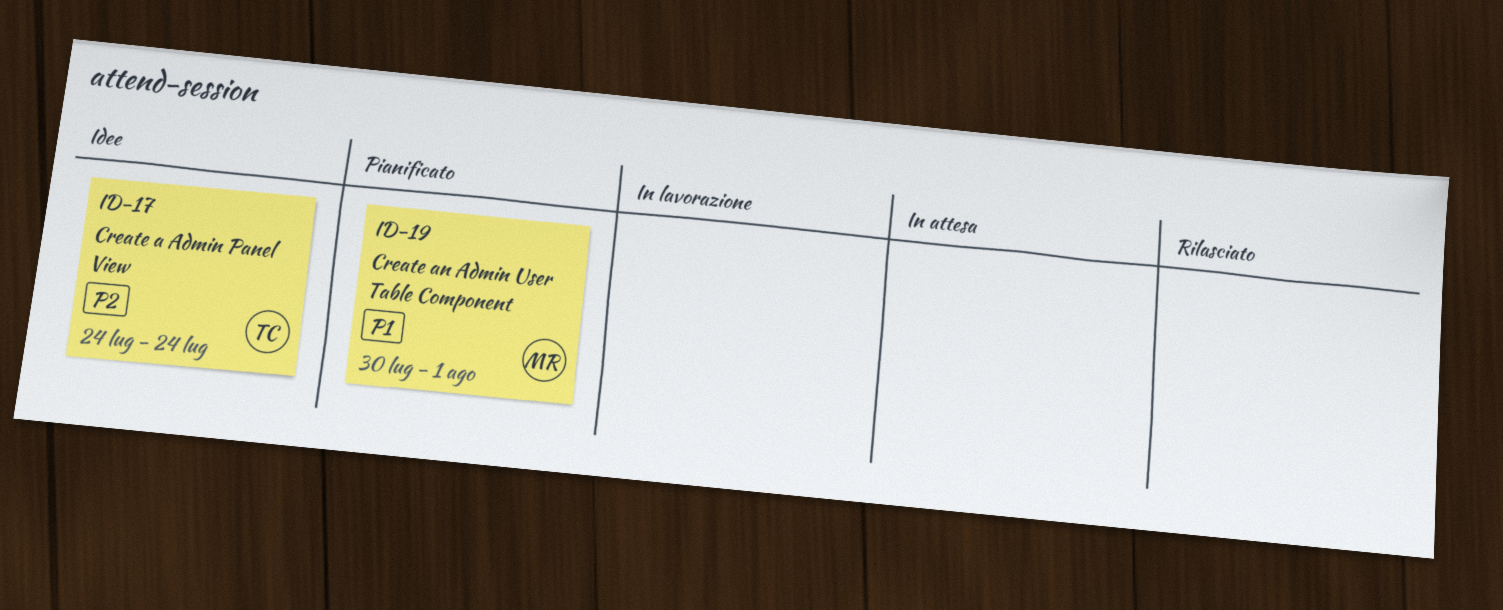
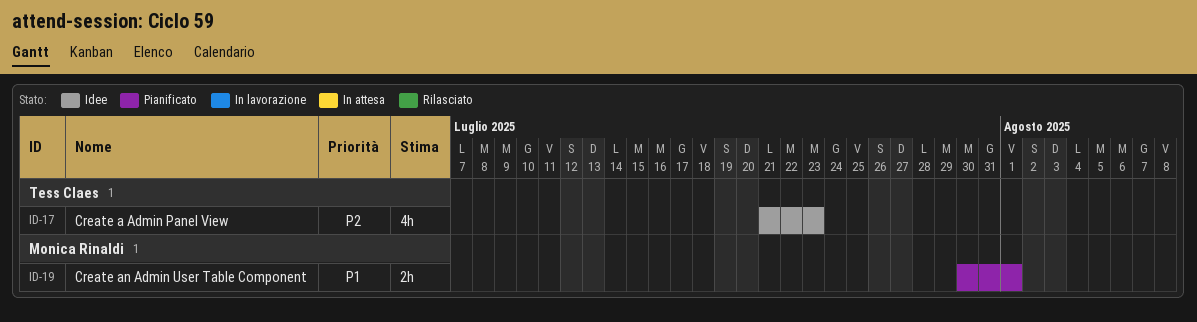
ID-17, start: Jul 24 -> Jul 21
ID-17, due: Jul 24 -> Jul 23

